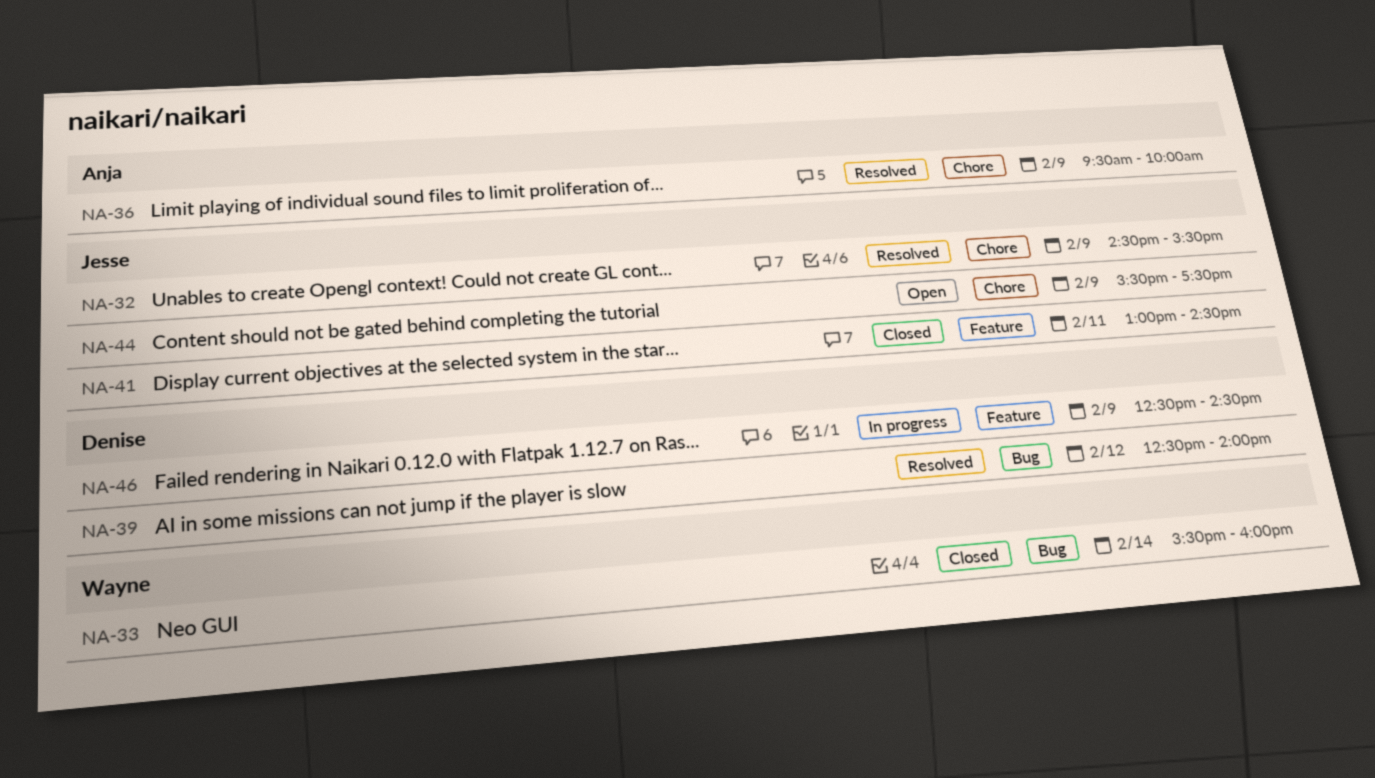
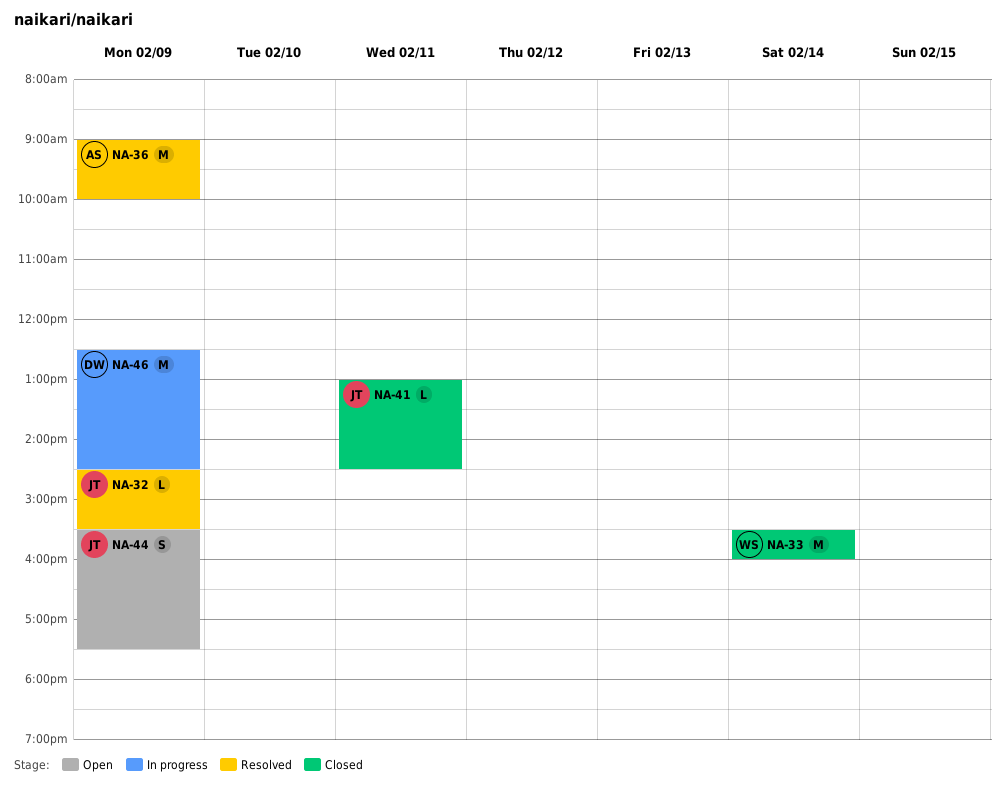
NA-36, begins: 09:30 -> 09:00
NA-39: present -> none

